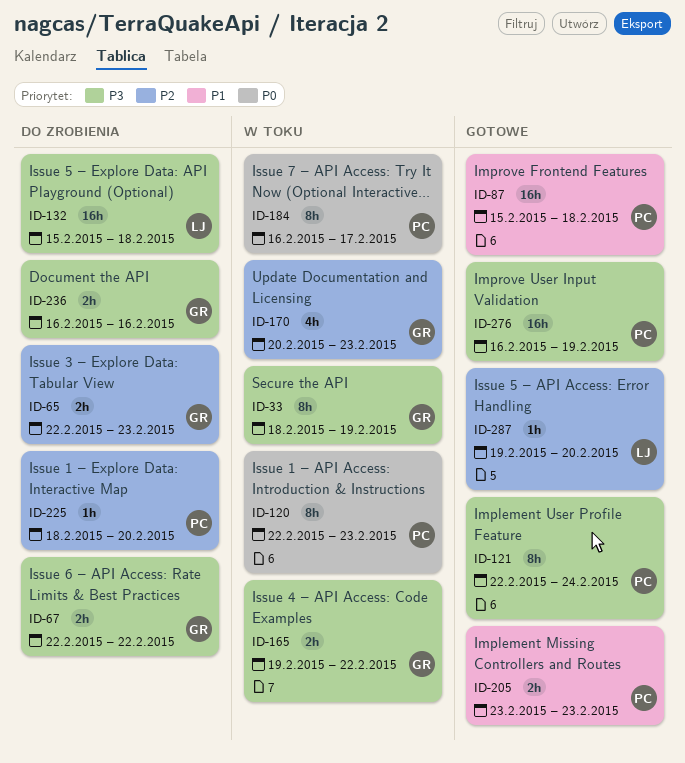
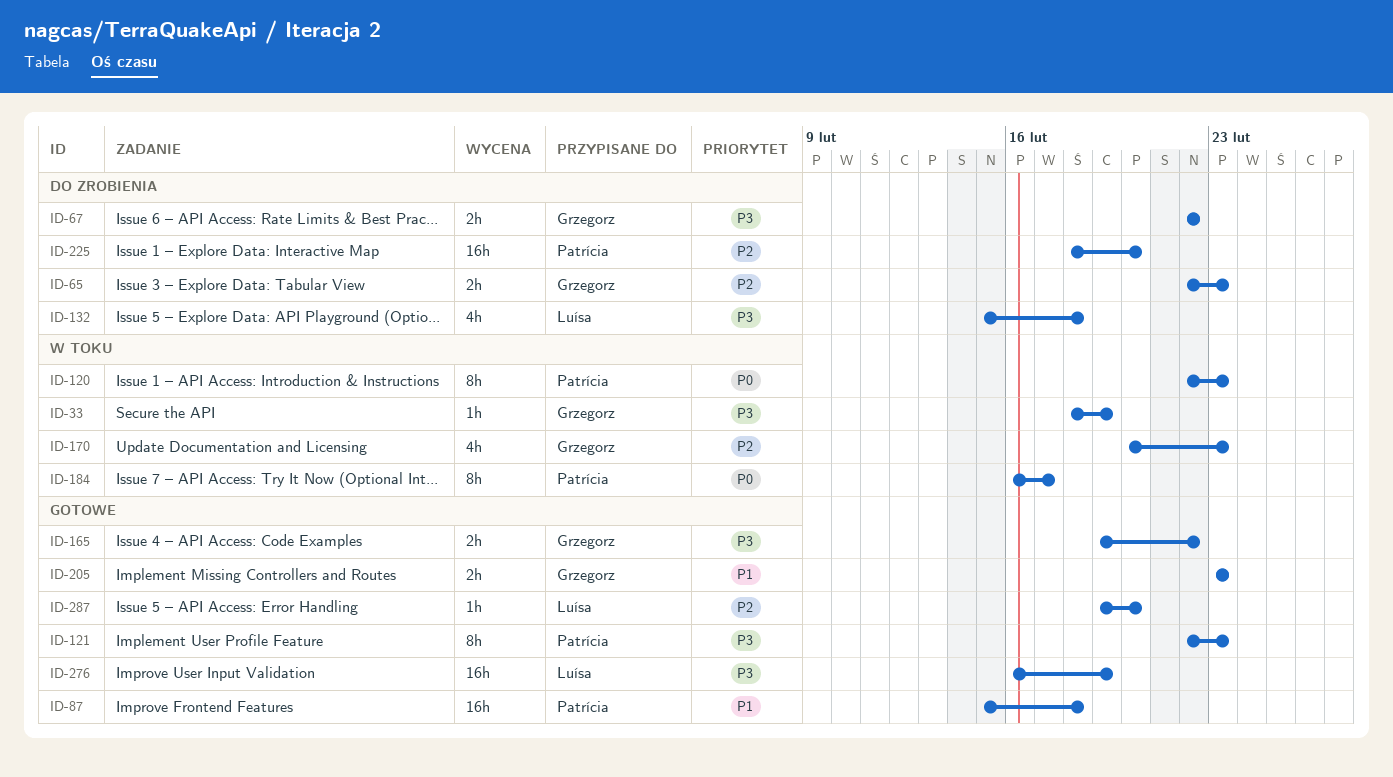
ID-33, estimate: 8h -> 1h
ID-121, due: Feb 24 -> Feb 23
ID-132, estimate: 16h -> 4h
ID-165, status: W toku -> Gotowe
ID-205, owner: Patrícia -> Grzegorz
ID-225, estimate: 1h -> 16h
ID-236: present -> none
ID-276, owner: Patrícia -> Luísa

